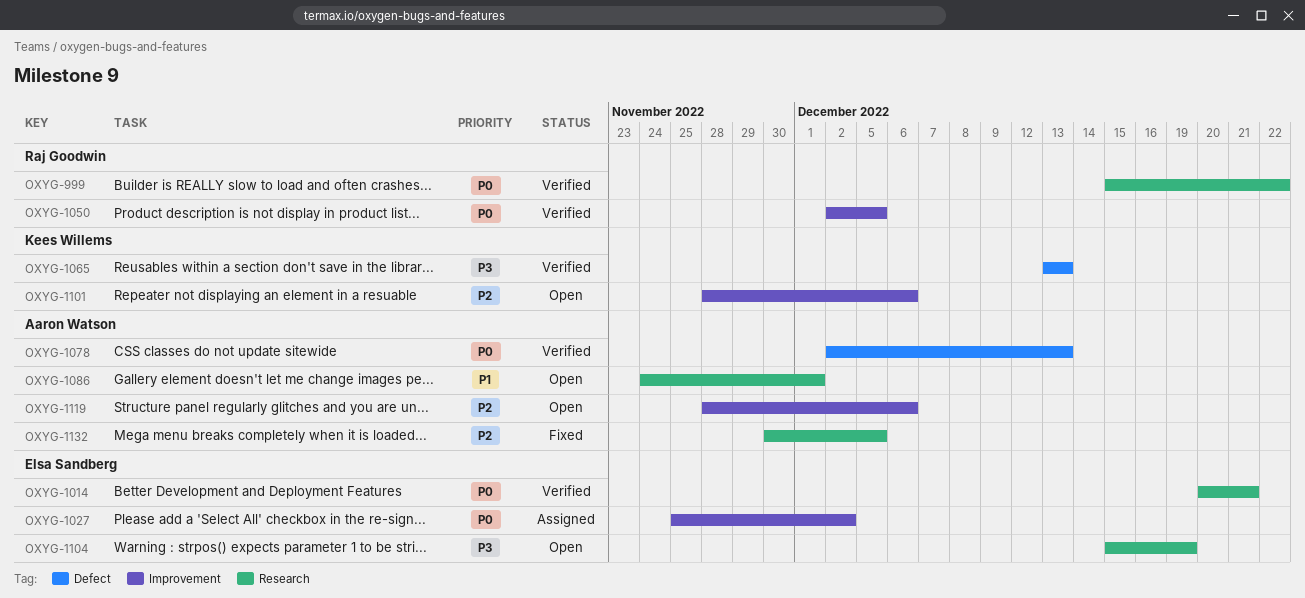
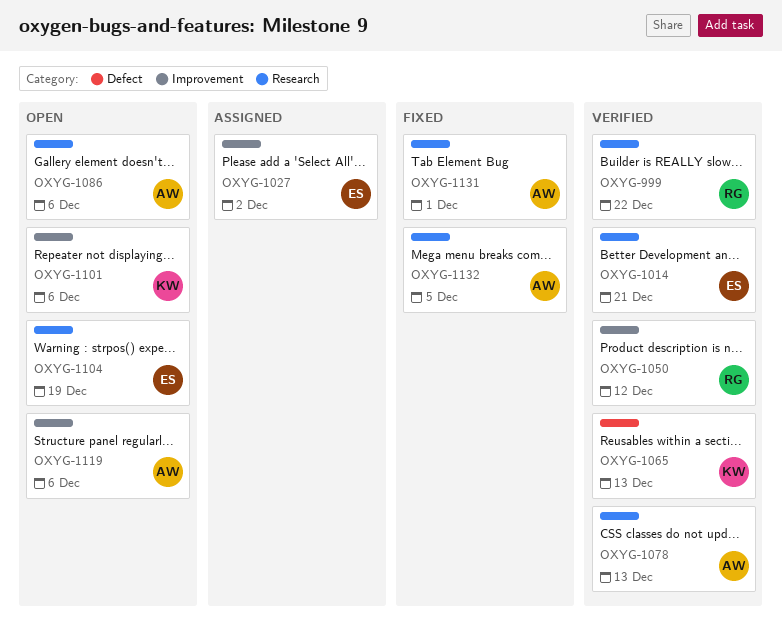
OXYG-1050, due: Dec 5 -> Dec 12
OXYG-1078, label: Defect -> Research
OXYG-1086, due: Dec 1 -> Dec 6
OXYG-1131: none -> present

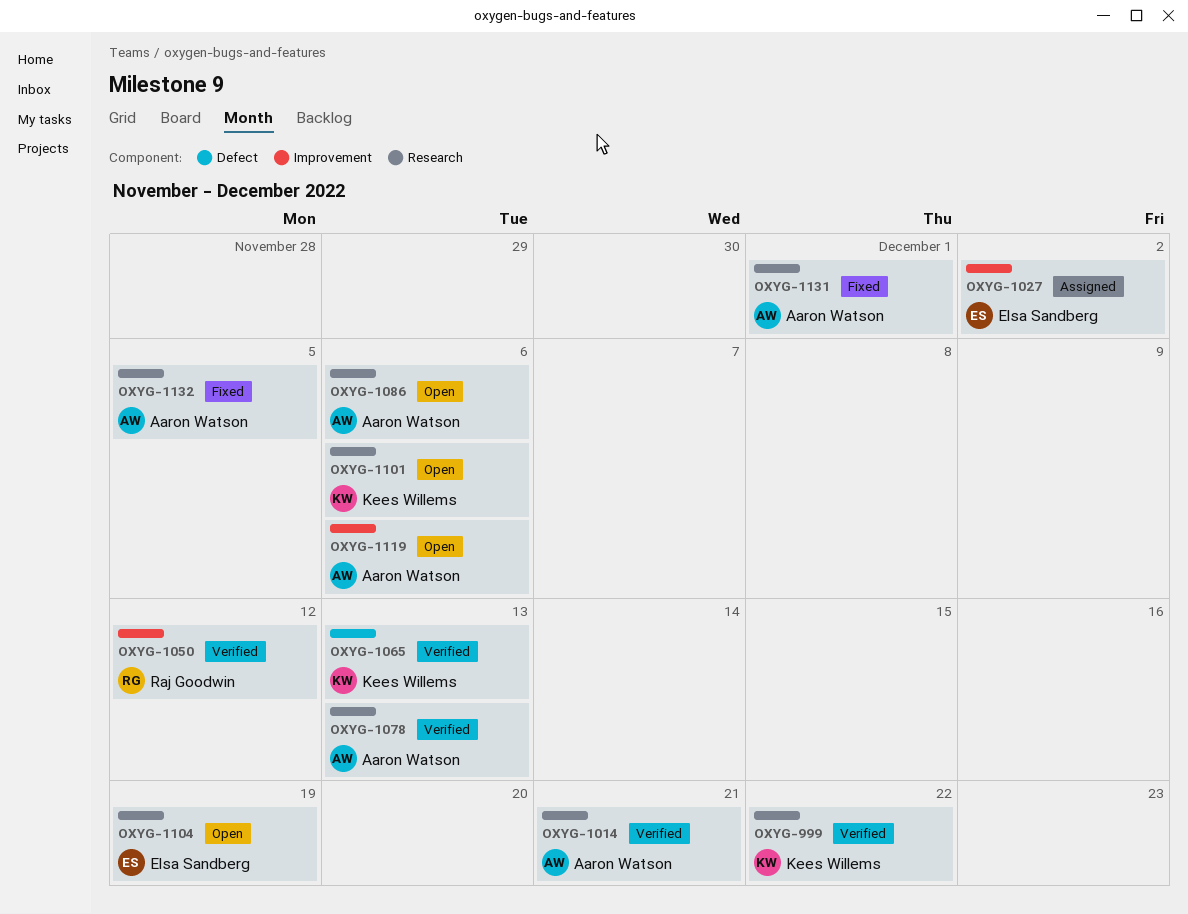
OXYG-999, owner: Raj Goodwin -> Kees Willems
OXYG-1014, owner: Elsa Sandberg -> Aaron Watson
OXYG-1101, label: Improvement -> Research

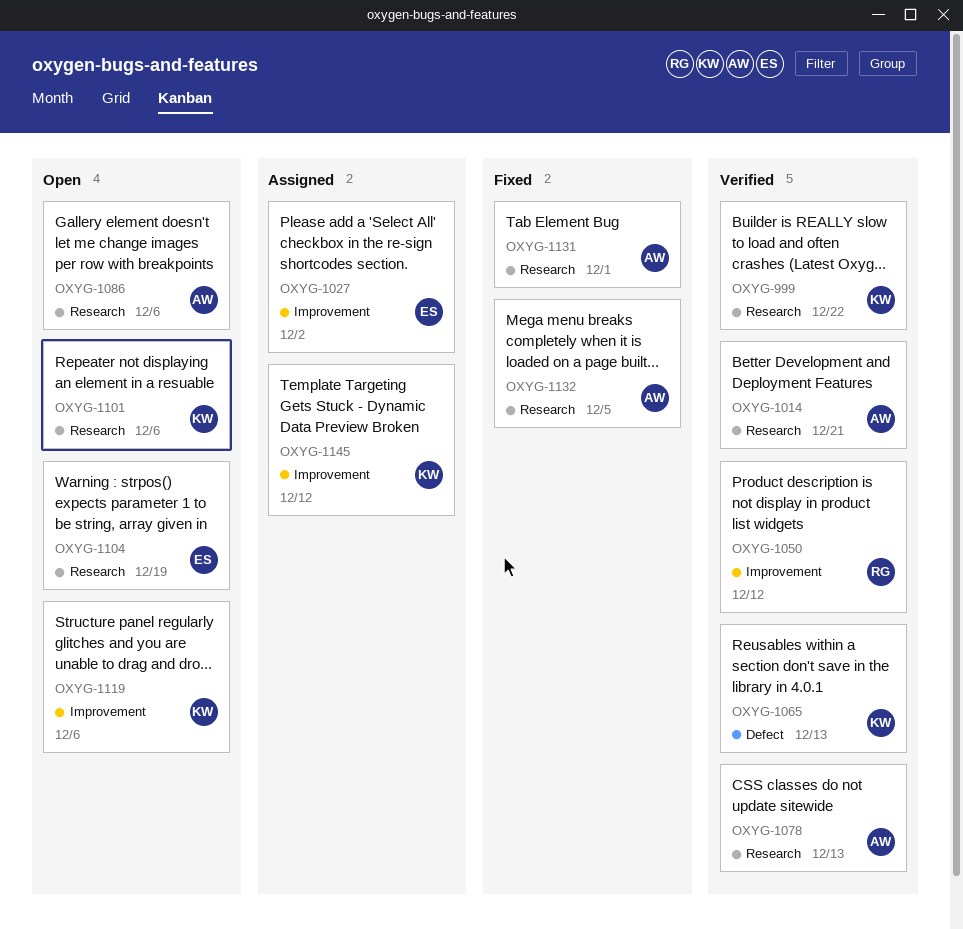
OXYG-1119, owner: Aaron Watson -> Kees Willems
OXYG-1145: none -> present

